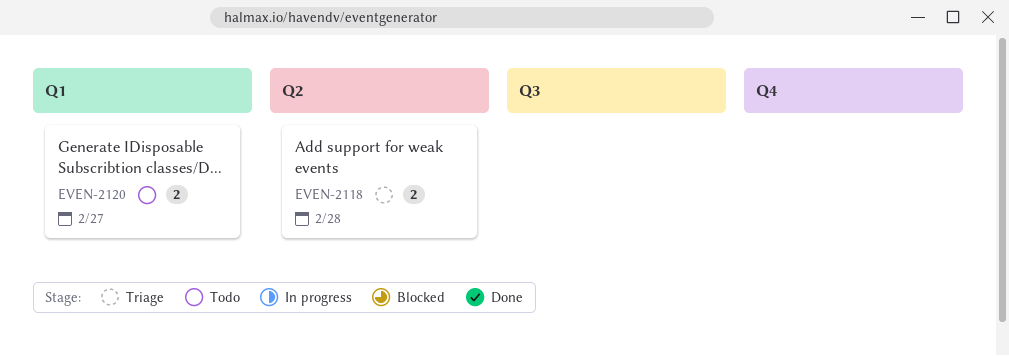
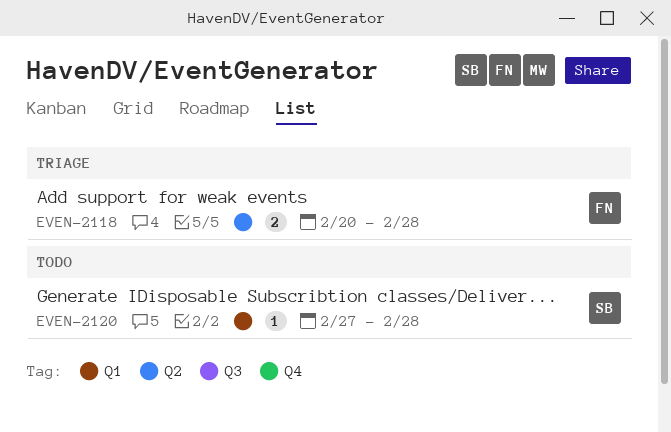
EVEN-2120, estimate: 2 -> 1
EVEN-2120, due: Feb 27 -> Feb 28

